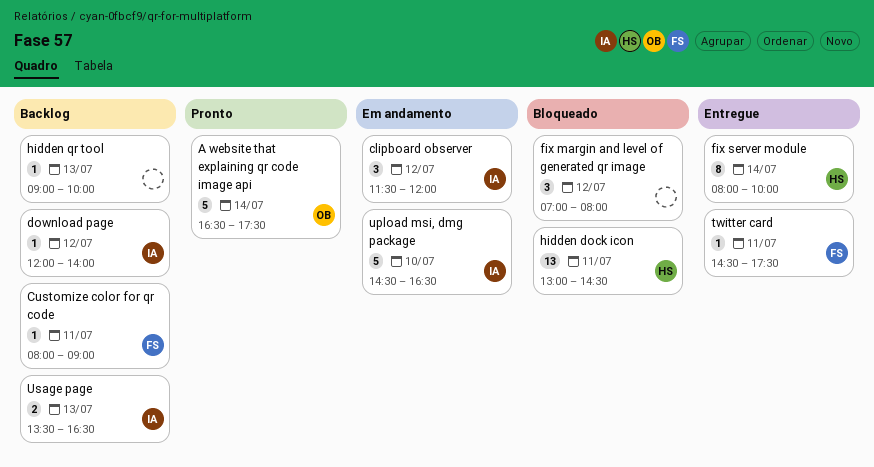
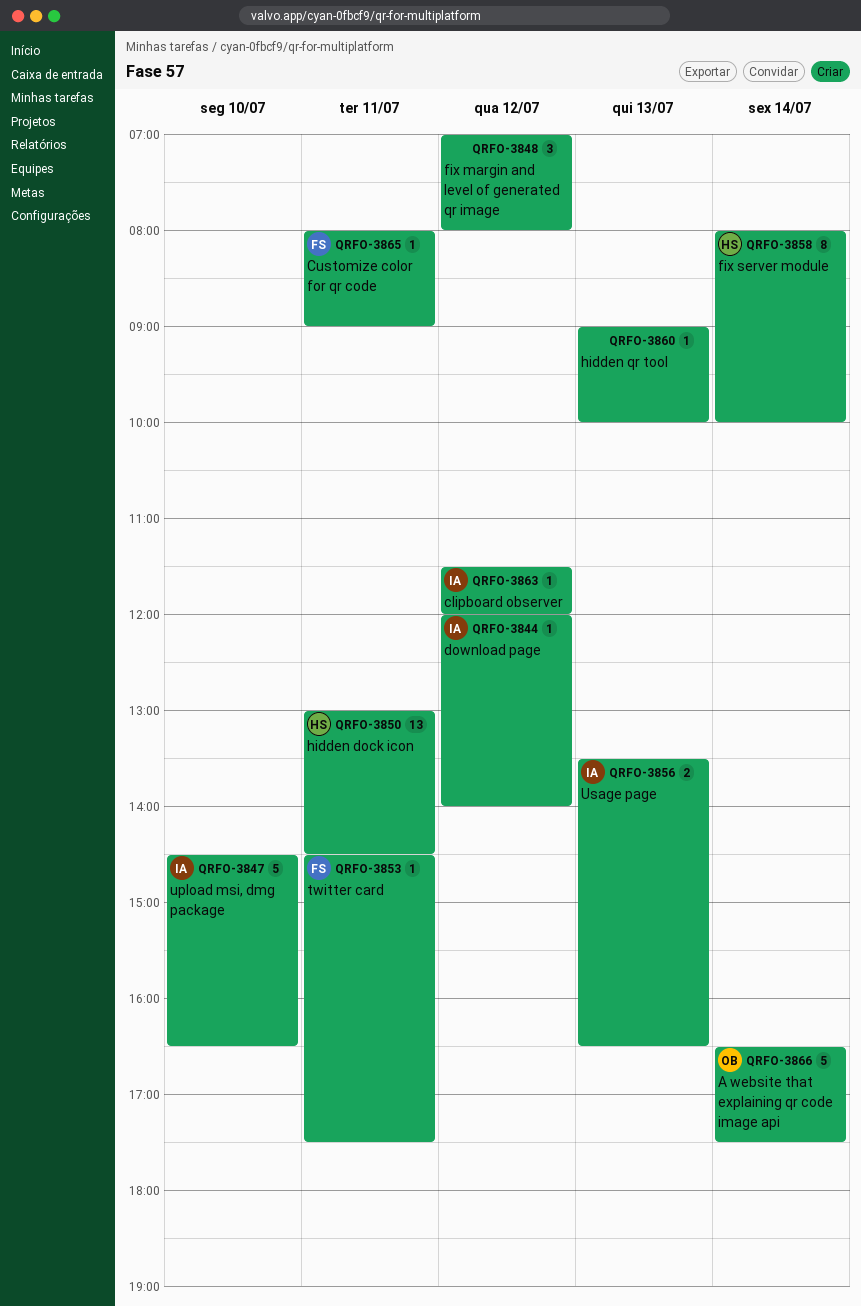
clipboard observer, estimate: 3 -> 1

